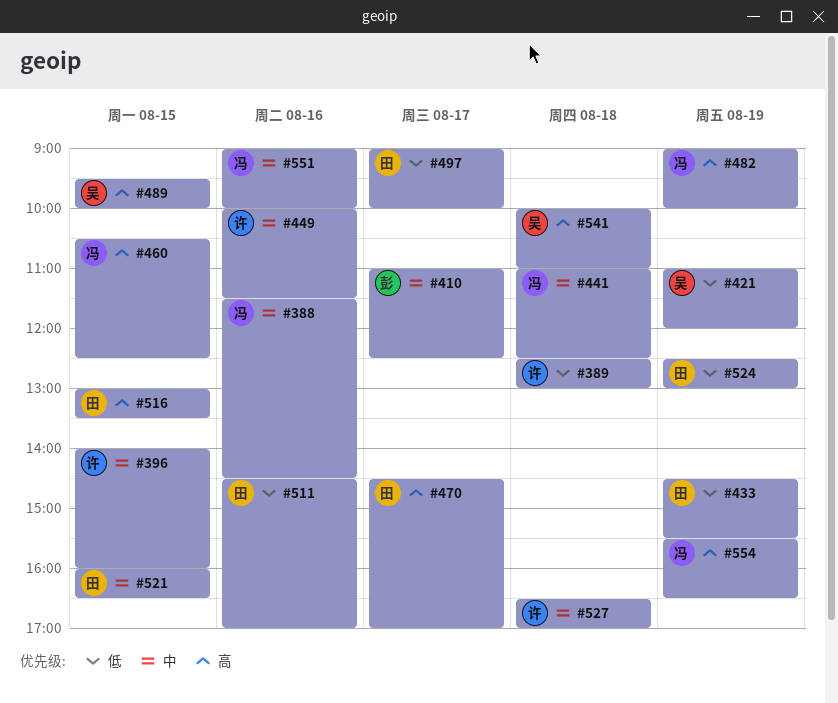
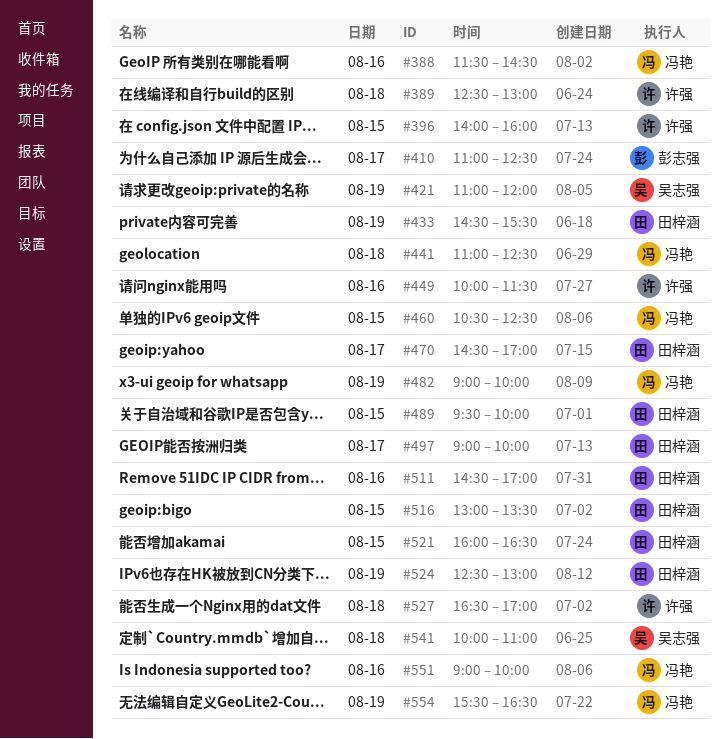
#489, owner: 吴志强 -> 田梓涵

